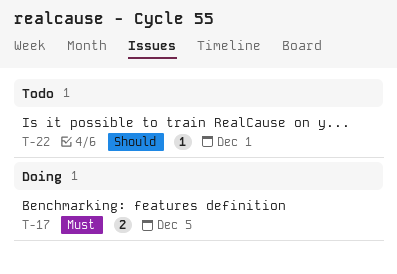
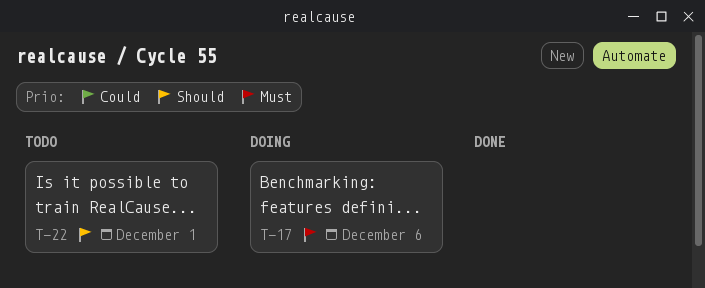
T-17, due: Dec 5 -> Dec 6

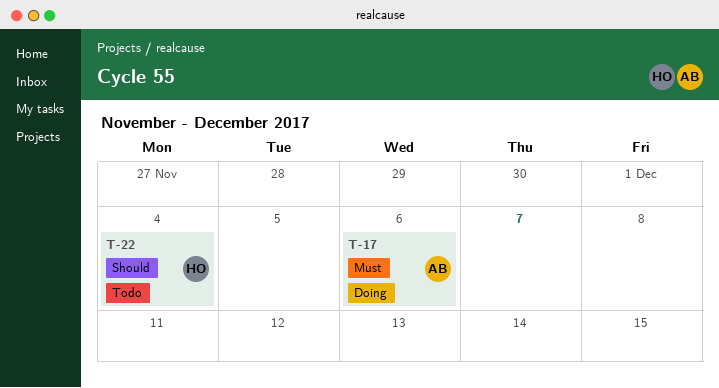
T-22, due: Dec 1 -> Dec 4

